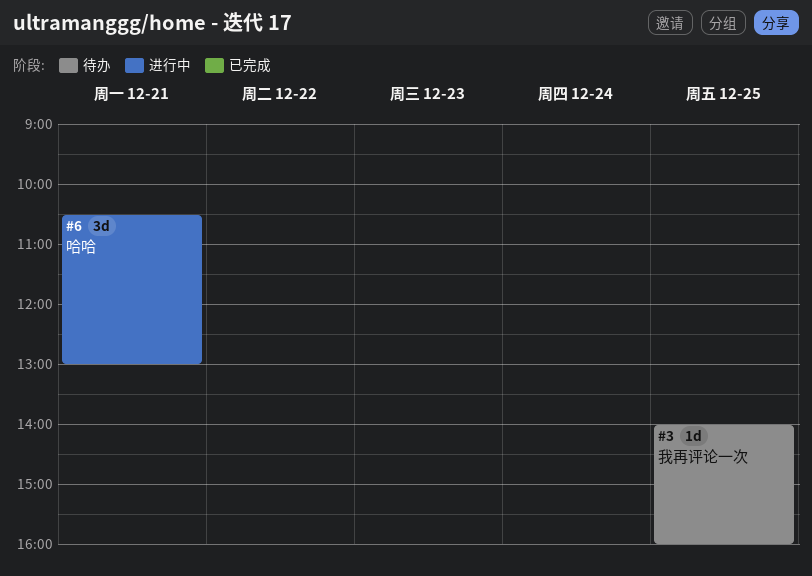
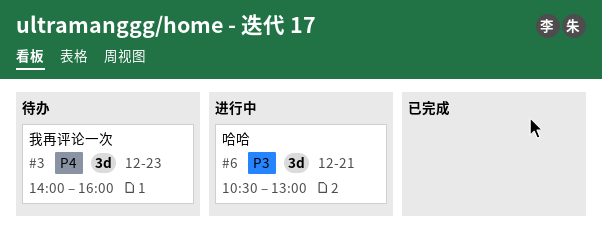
#3, estimate: 1d -> 3d
#3, day: Dec 25 -> Dec 23

